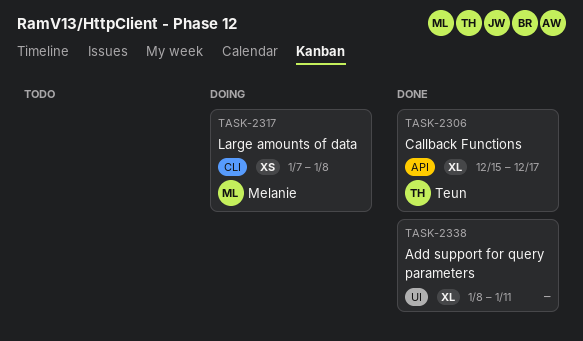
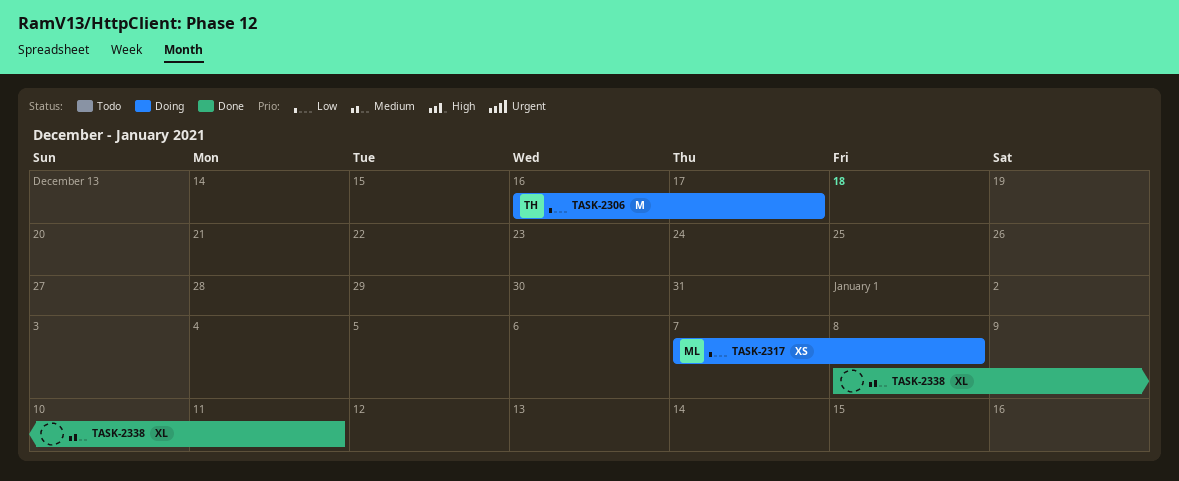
TASK-2306, status: Done -> Doing
TASK-2306, estimate: XL -> M
TASK-2306, start: Dec 15 -> Dec 16

